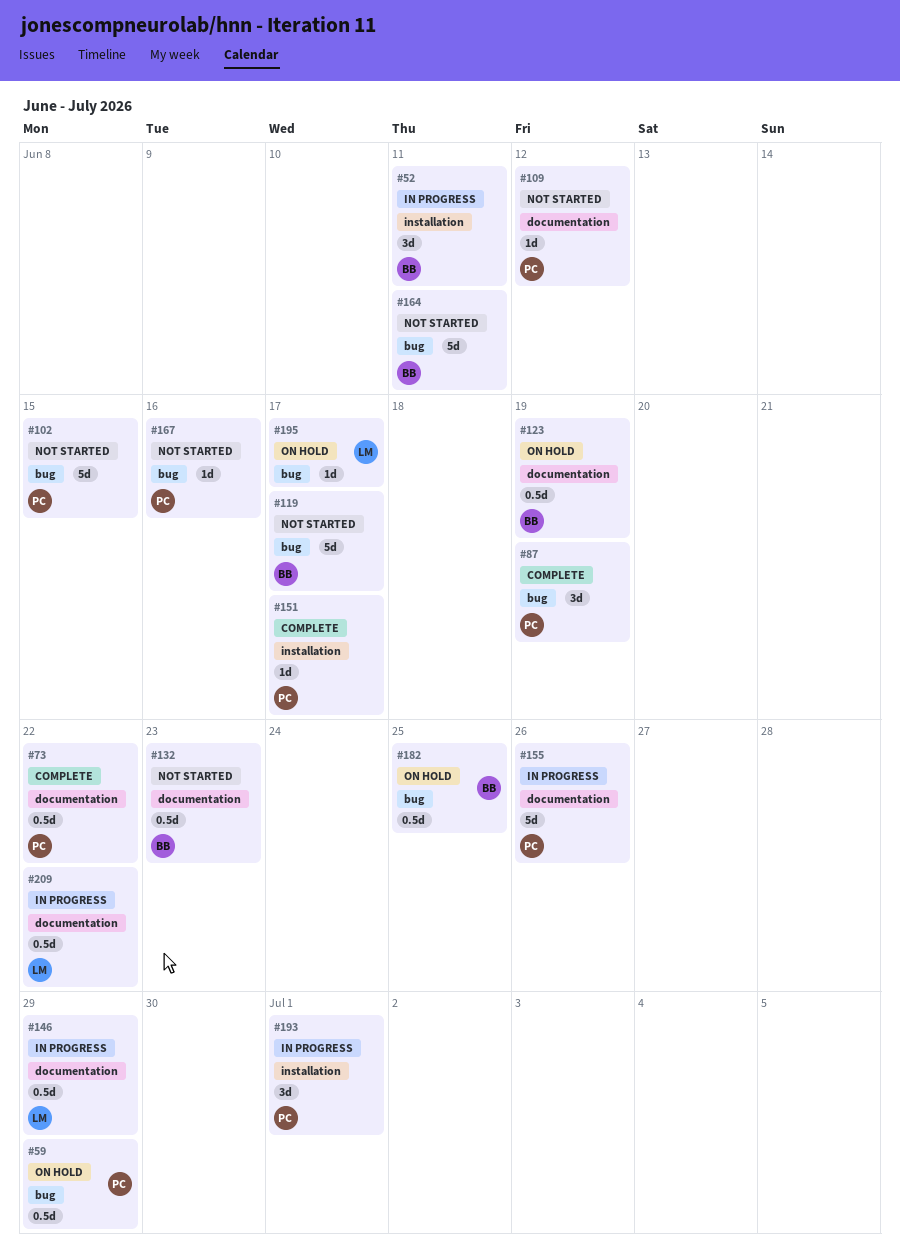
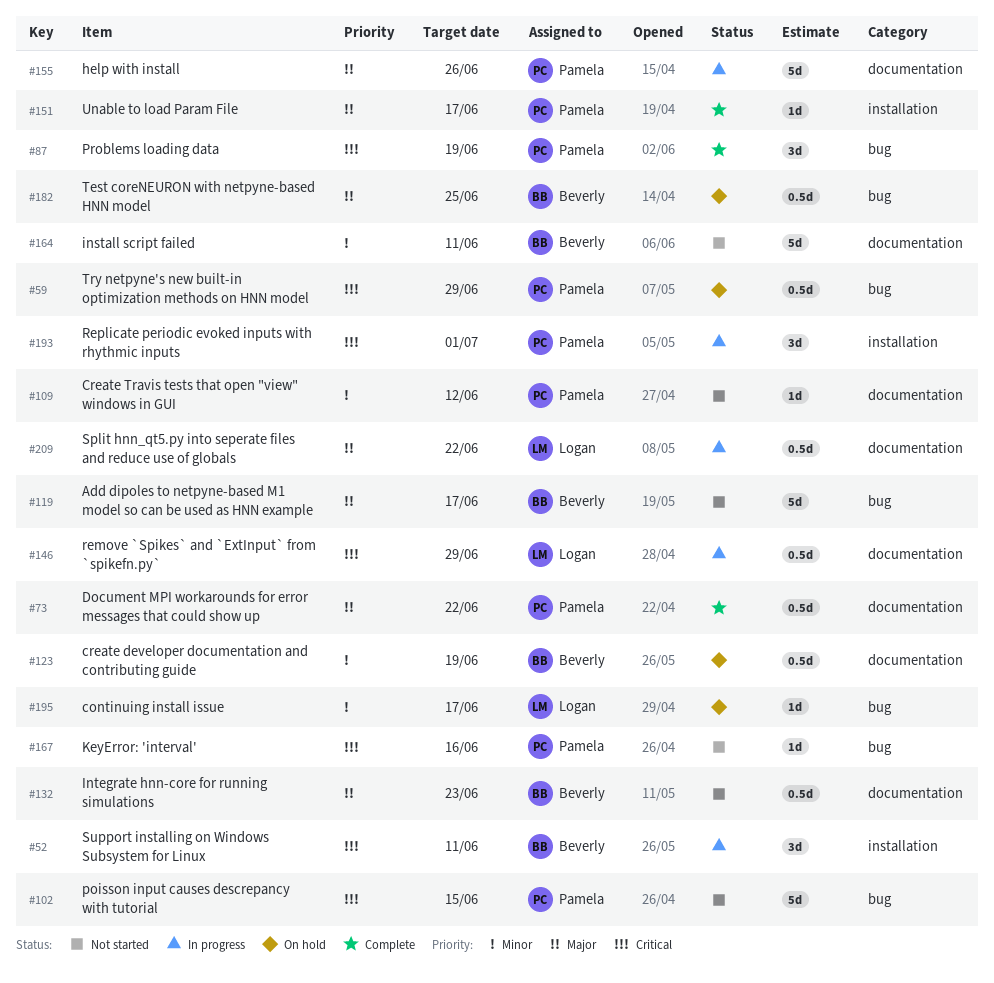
#164, label: bug -> documentation

